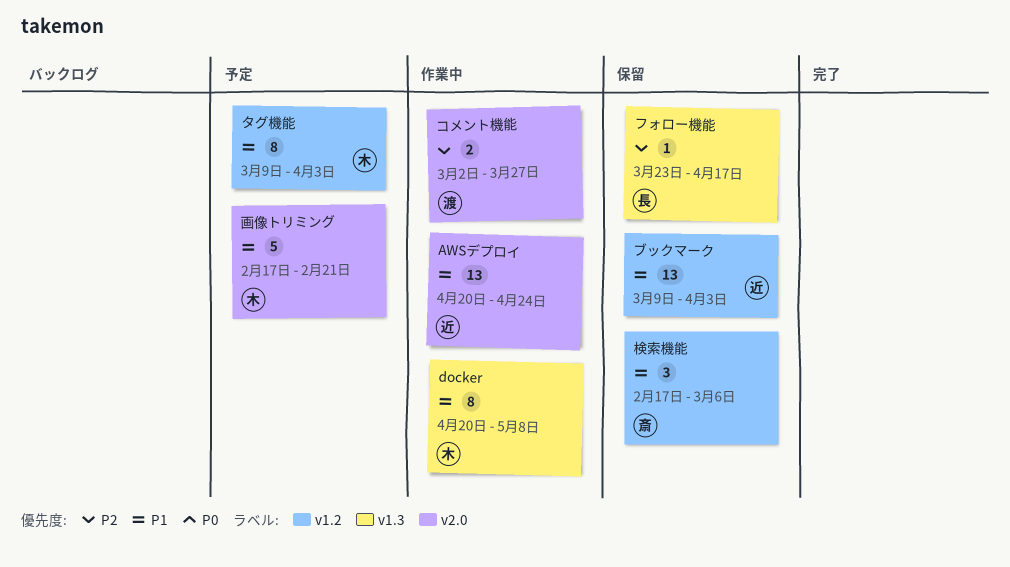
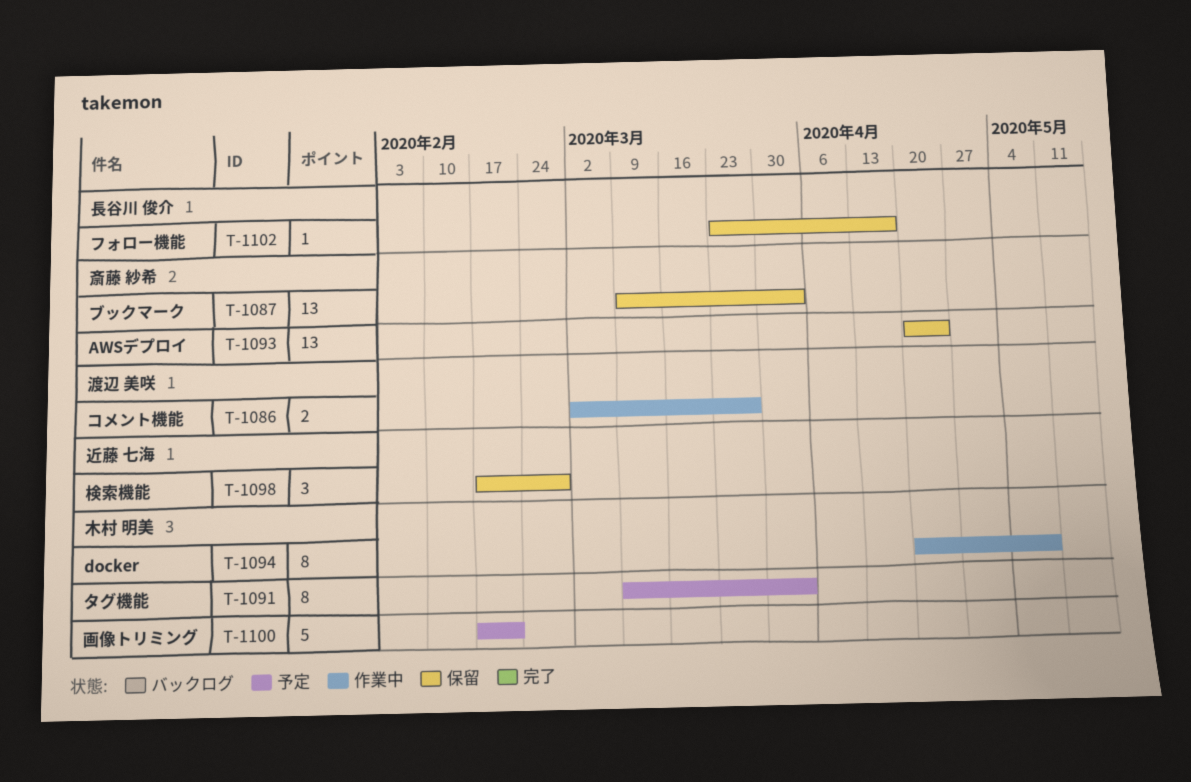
AWSデプロイ, status: 作業中 -> 保留
AWSデプロイ, owner: 近藤 七海 -> 斎藤 紗希
ブックマーク, owner: 近藤 七海 -> 斎藤 紗希
検索機能, owner: 斎藤 紗希 -> 近藤 七海
検索機能, due: Mar 6 -> Feb 28

